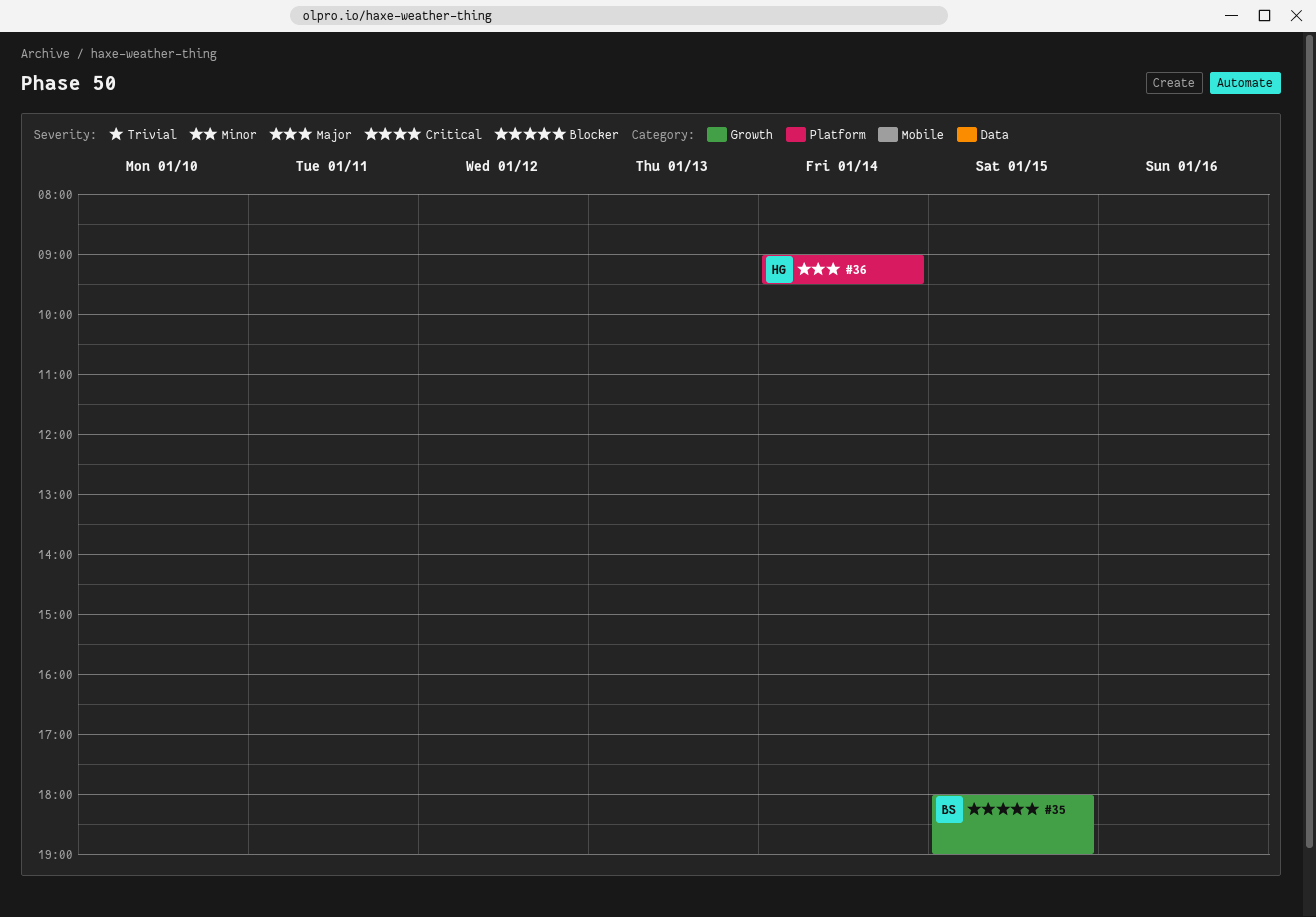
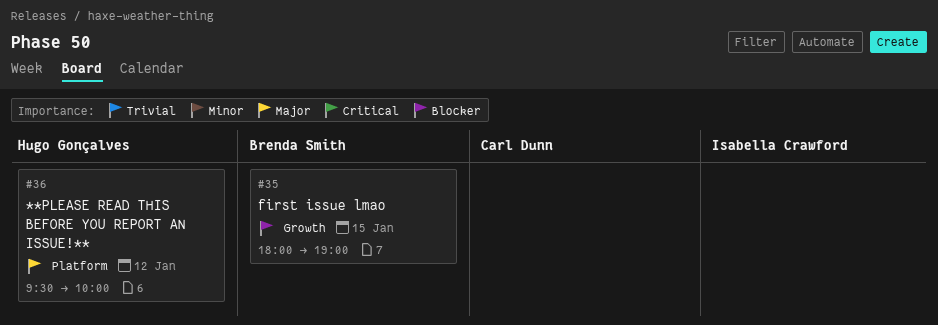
#36, day: Jan 14 -> Jan 12
#36, begins: 09:00 -> 09:30
#36, ends: 09:30 -> 10:00

